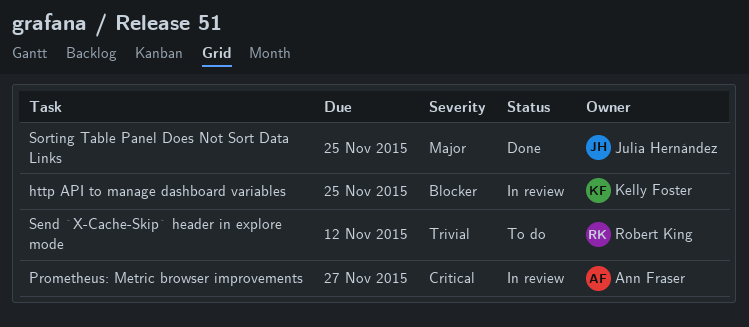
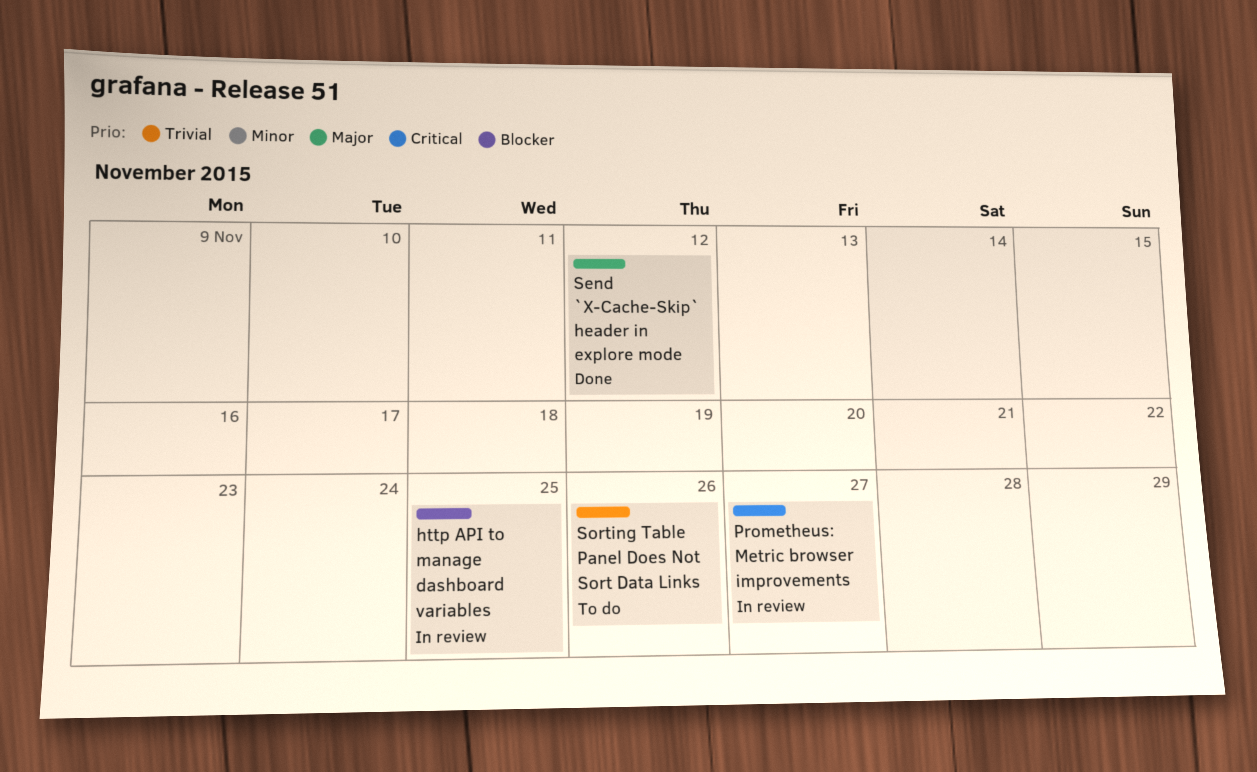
Send `X-Cache-Skip` header in explore mode, status: To do -> Done
Send `X-Cache-Skip` header in explore mode, priority: Trivial -> Major
Sorting Table Panel Does Not Sort Data Links, status: Done -> To do
Sorting Table Panel Does Not Sort Data Links, priority: Major -> Trivial
Sorting Table Panel Does Not Sort Data Links, due: Nov 25 -> Nov 26

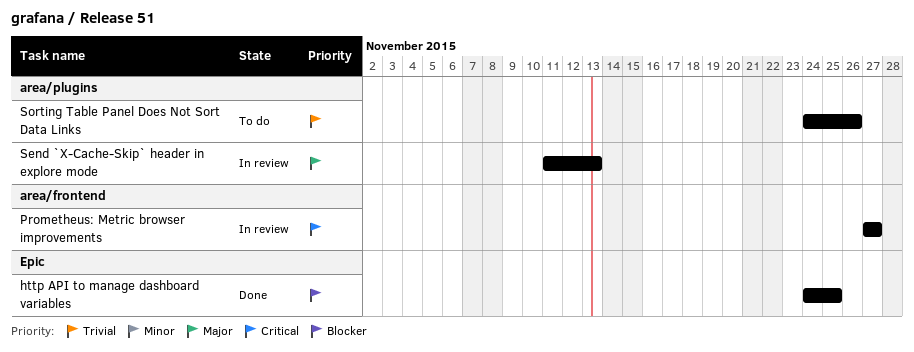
http API to manage dashboard variables, status: In review -> Done
Send `X-Cache-Skip` header in explore mode, status: Done -> In review
Send `X-Cache-Skip` header in explore mode, due: Nov 12 -> Nov 13

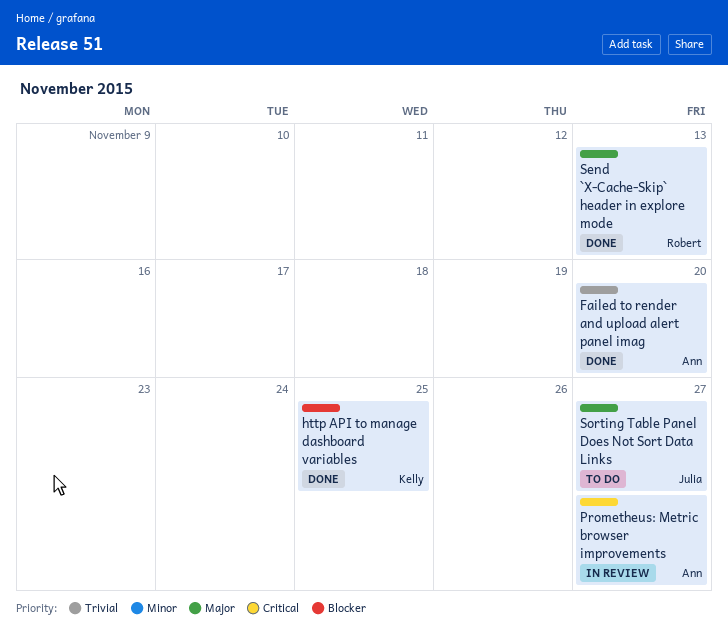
Failed to render and upload alert panel imag: none -> present
Send `X-Cache-Skip` header in explore mode, status: In review -> Done
Sorting Table Panel Does Not Sort Data Links, priority: Trivial -> Major
Sorting Table Panel Does Not Sort Data Links, due: Nov 26 -> Nov 27

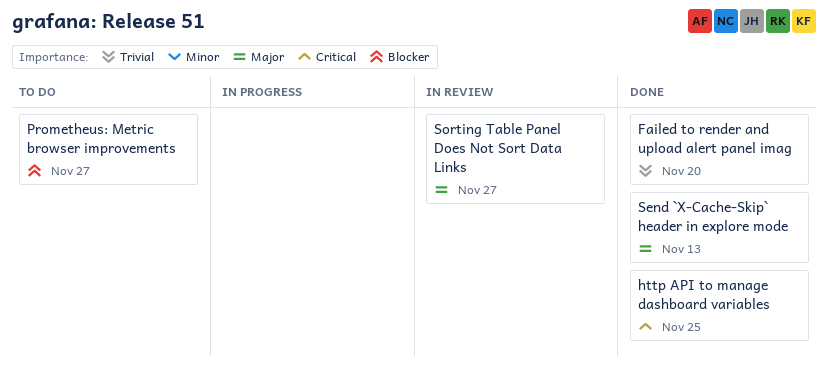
http API to manage dashboard variables, priority: Blocker -> Critical
Prometheus: Metric browser improvements, status: In review -> To do
Prometheus: Metric browser improvements, priority: Critical -> Blocker
Sorting Table Panel Does Not Sort Data Links, status: To do -> In review

